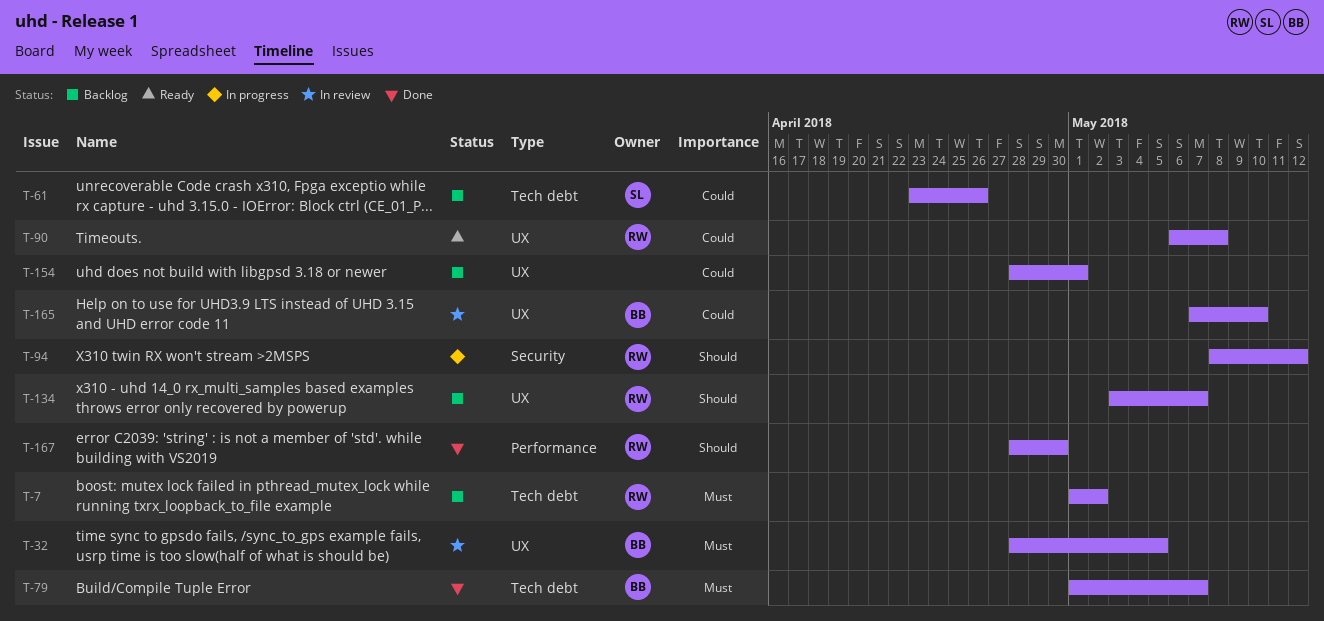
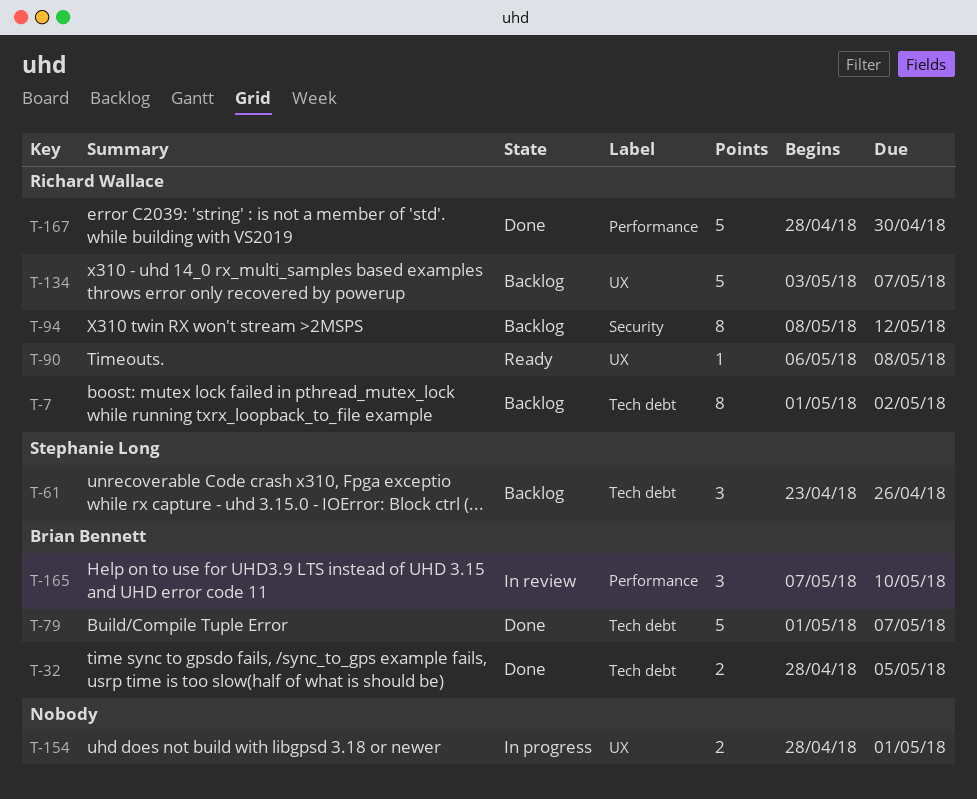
T-32, status: In review -> Done
T-32, label: UX -> Tech debt
T-94, status: In progress -> Backlog
T-154, status: Backlog -> In progress
T-165, label: UX -> Performance

